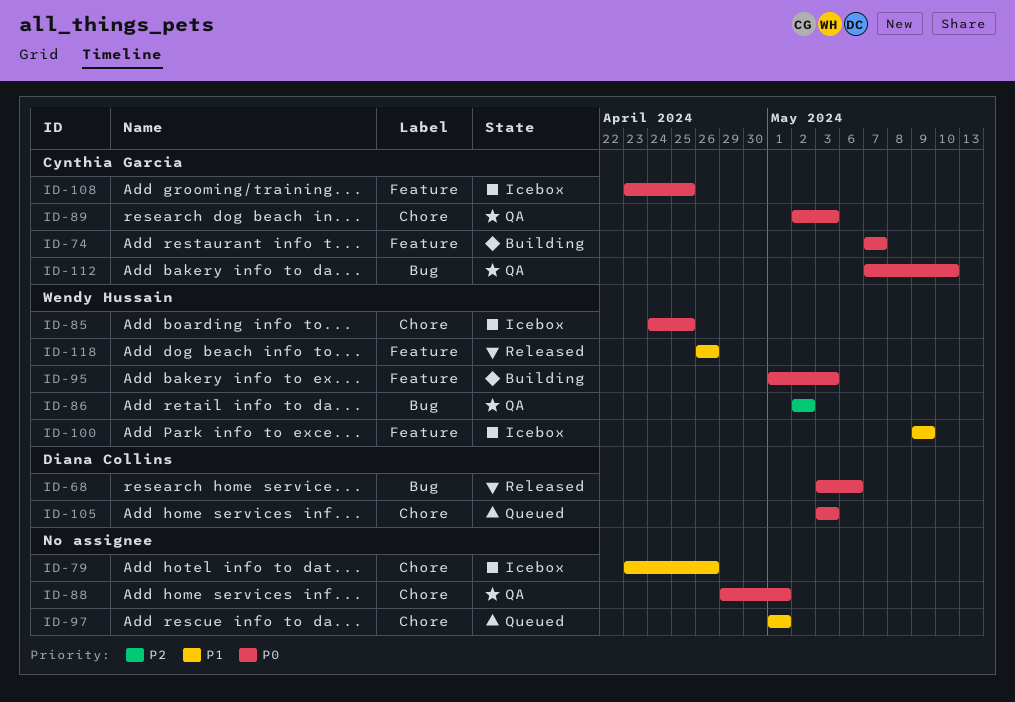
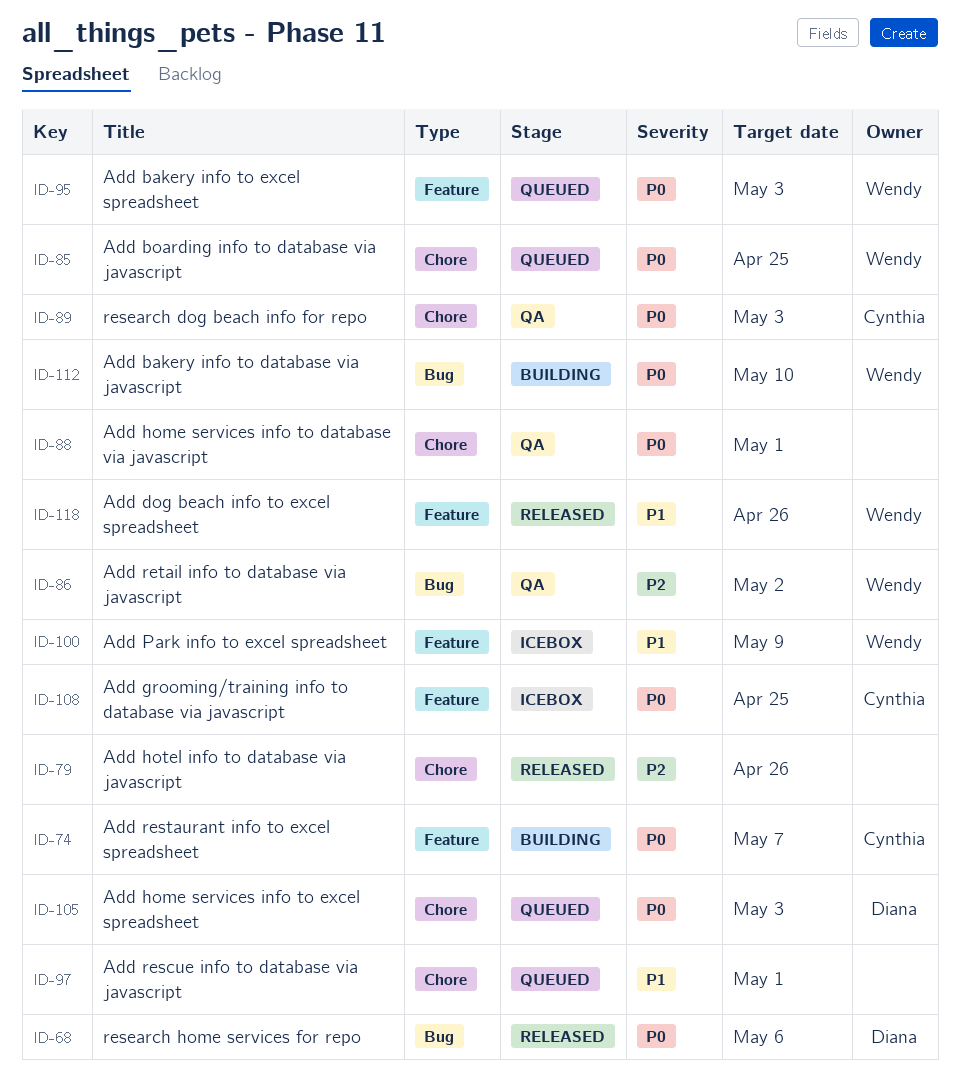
ID-79, status: Icebox -> Released
ID-79, priority: P1 -> P2
ID-85, status: Icebox -> Queued
ID-95, status: Building -> Queued
ID-112, status: QA -> Building
ID-112, owner: Cynthia Garcia -> Wendy Hussain

